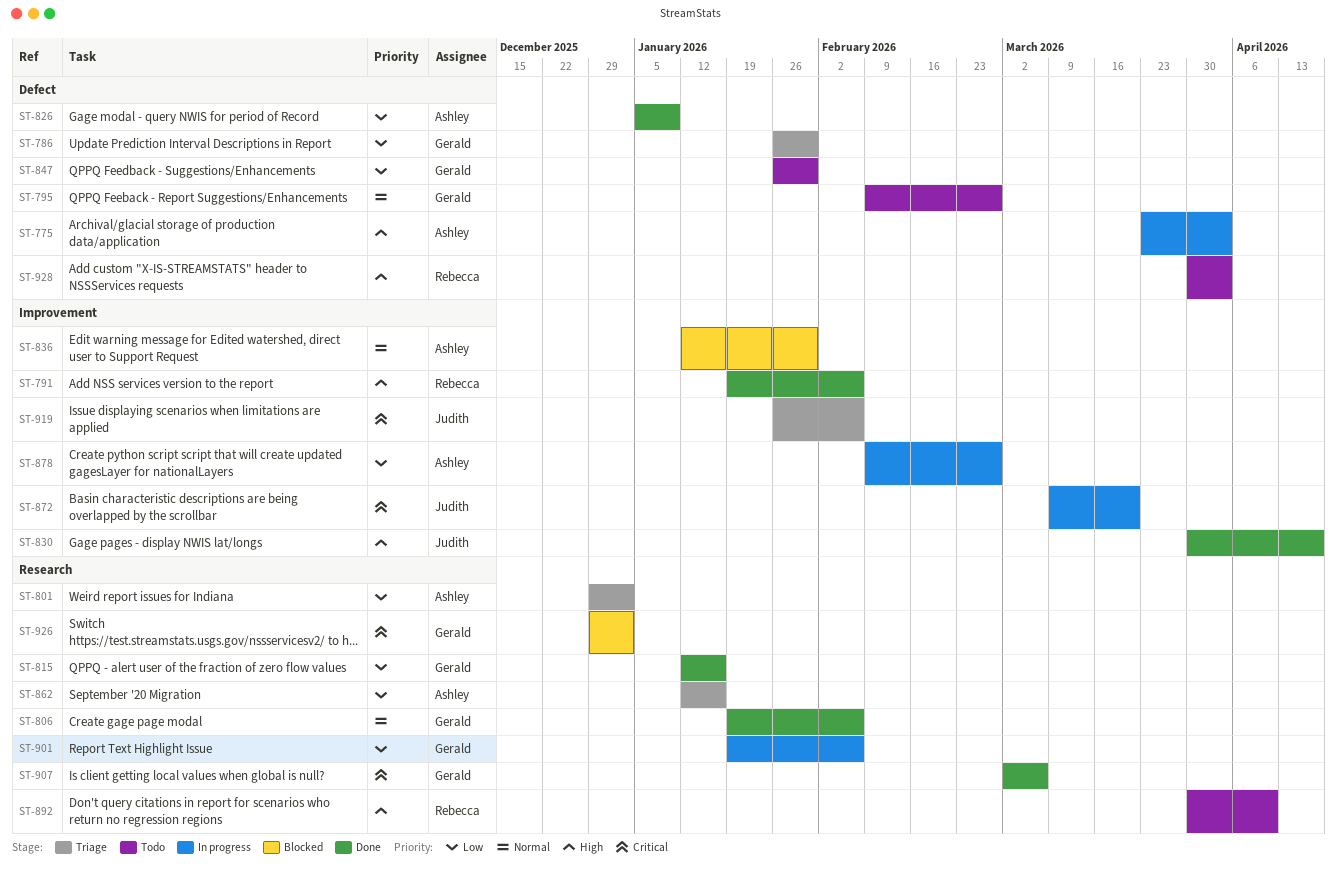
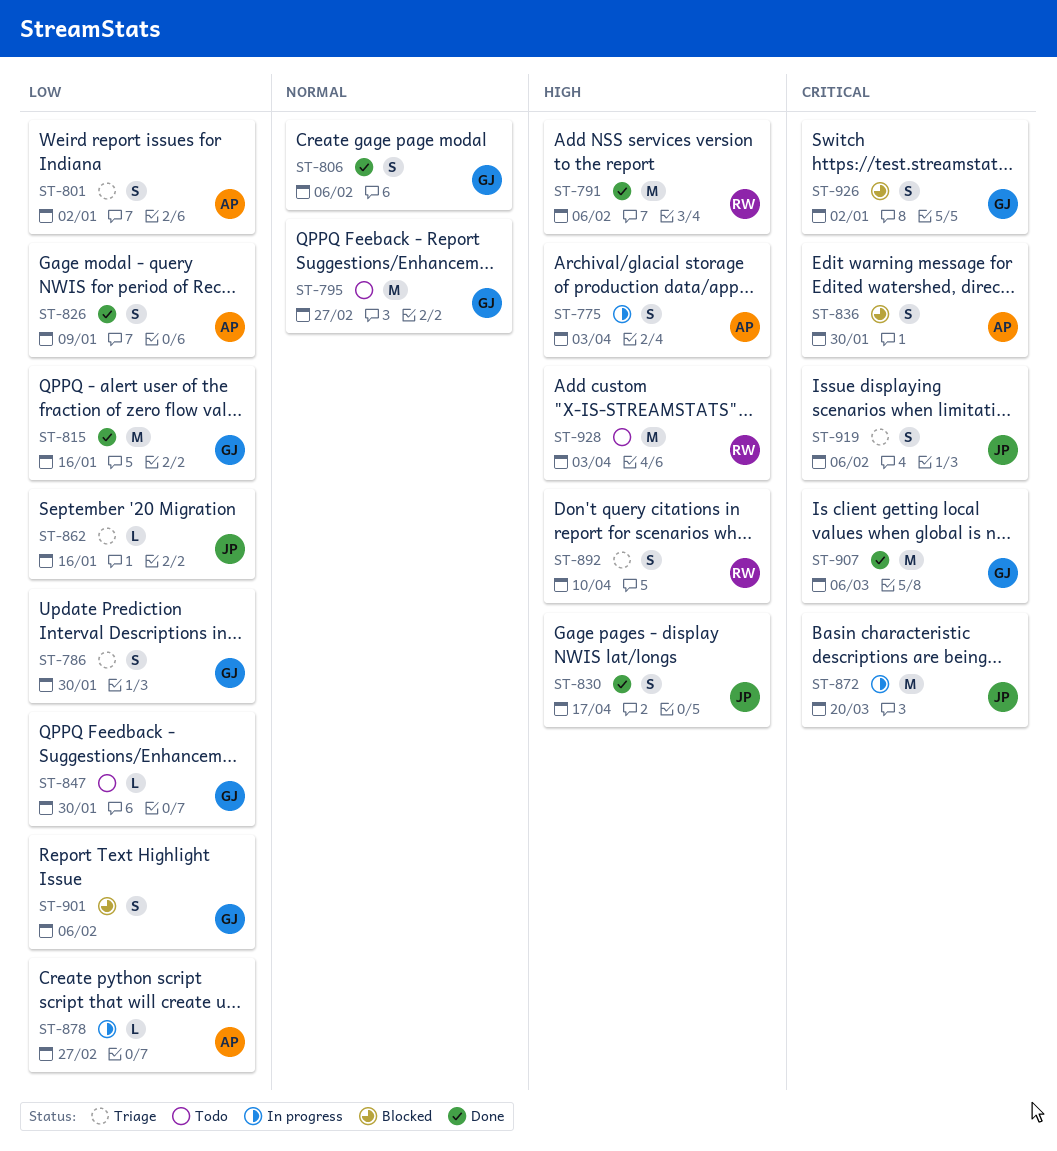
ST-836, priority: Normal -> Critical
ST-862, owner: Ashley -> Judith
ST-892, status: Todo -> Triage
ST-901, status: In progress -> Blocked

